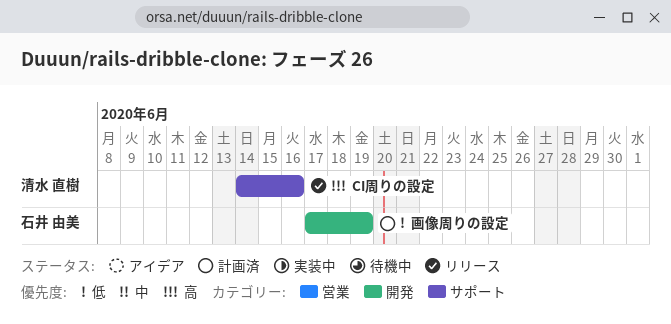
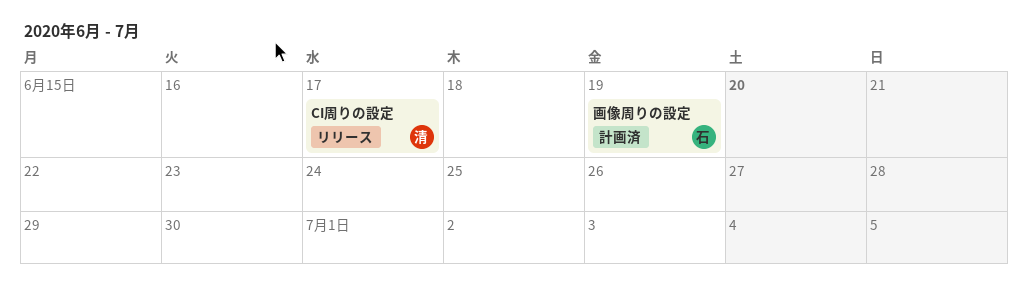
CI周りの設定, due: Jun 16 -> Jun 17

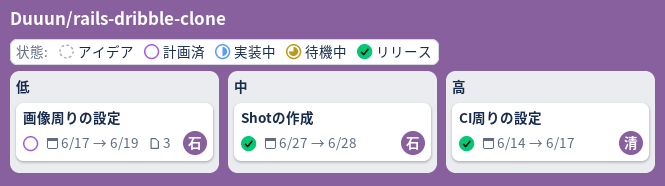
Shotの作成: none -> present

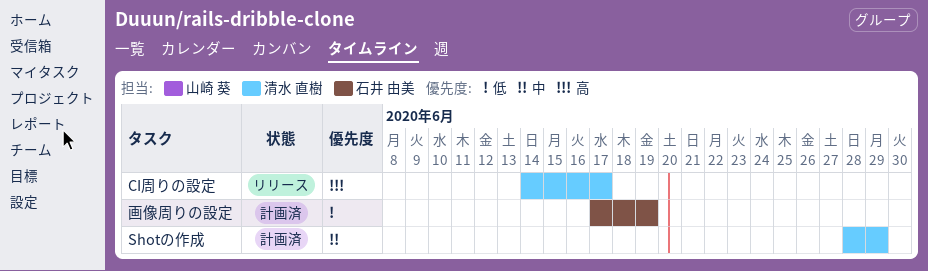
Shotの作成, status: リリース -> 計画済
Shotの作成, owner: 石井 由美 -> 清水 直樹
Shotの作成, start: Jun 27 -> Jun 28
Shotの作成, due: Jun 28 -> Jun 29

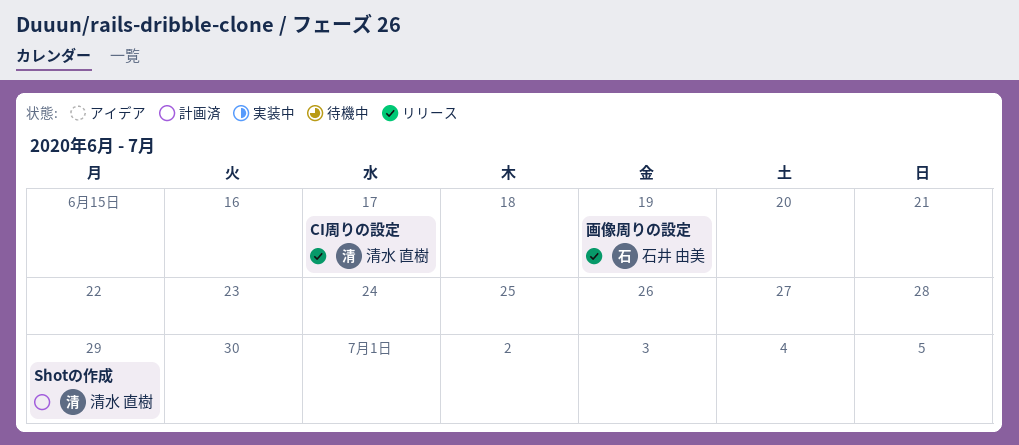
画像周りの設定, status: 計画済 -> リリース

